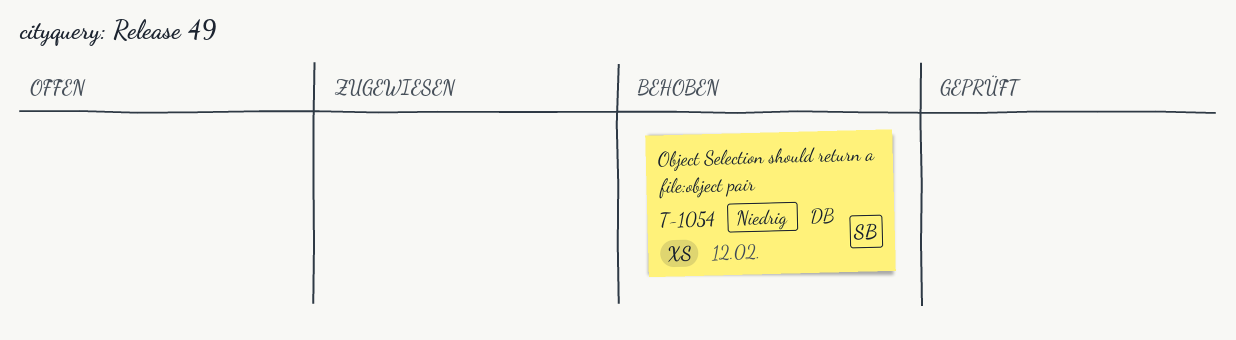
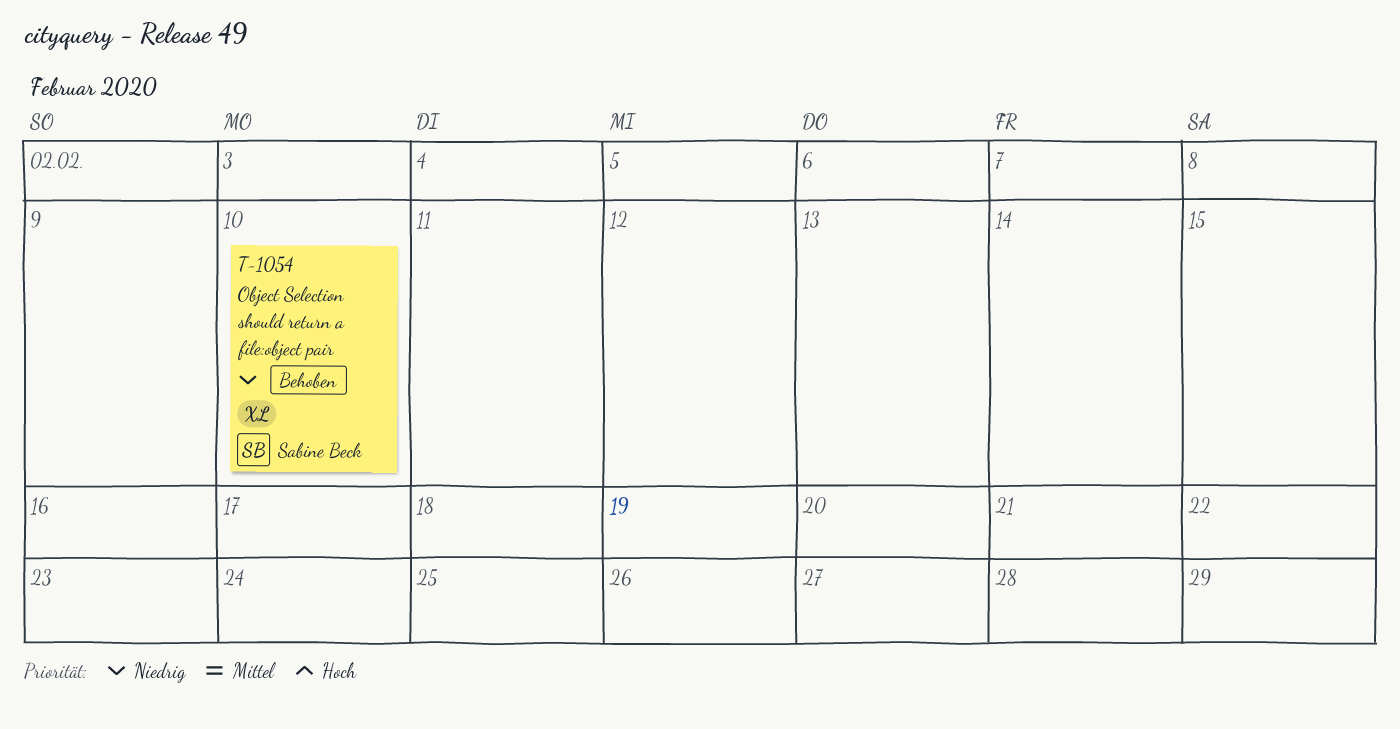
T-1054, estimate: XS -> XL
T-1054, due: Feb 12 -> Feb 10

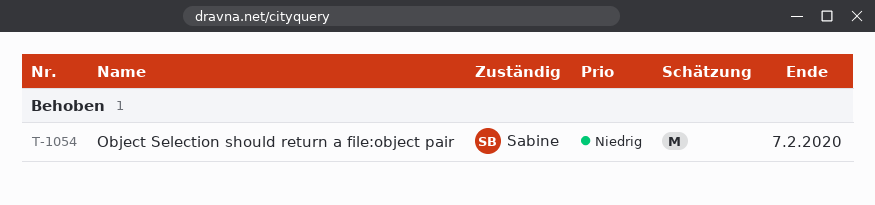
T-1054, estimate: XL -> M
T-1054, due: Feb 10 -> Feb 7

